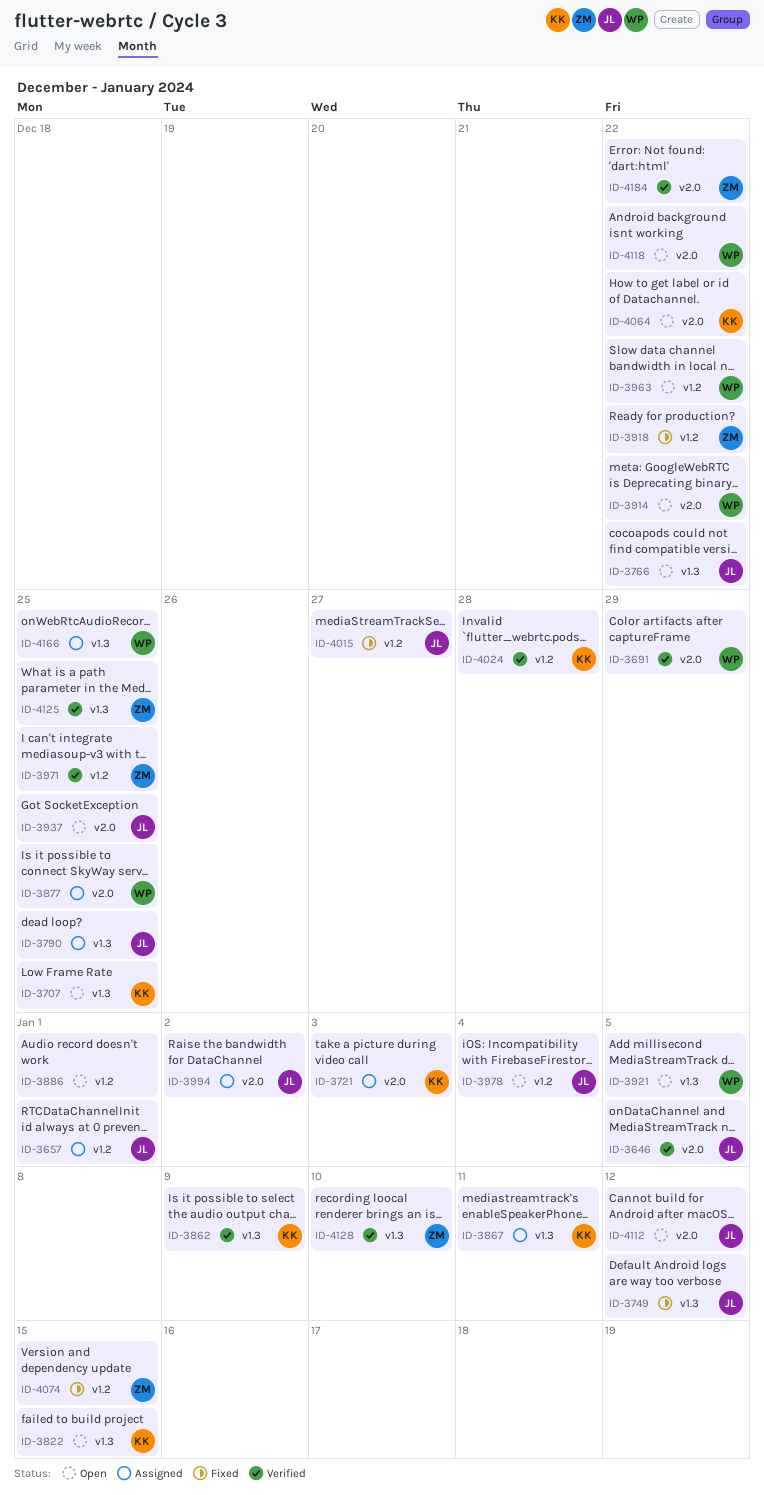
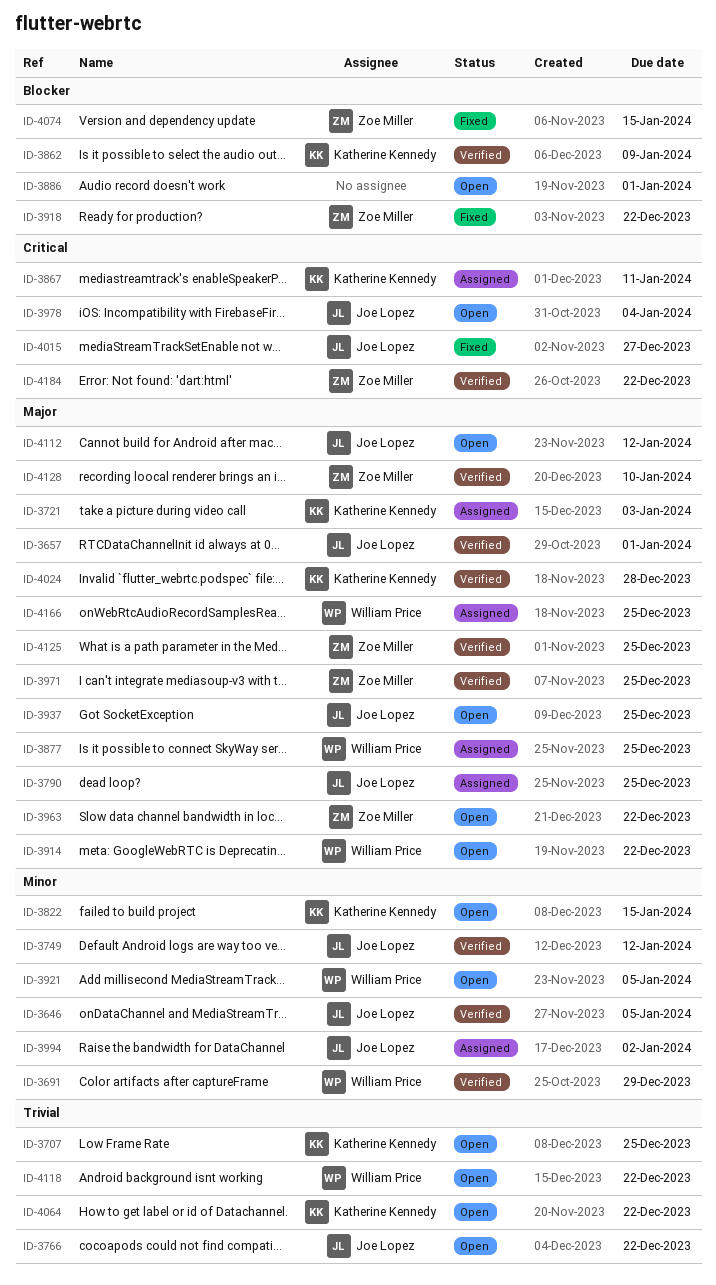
ID-3657, status: Assigned -> Verified
ID-3749, status: Fixed -> Verified
ID-3963, owner: William Price -> Zoe Miller

